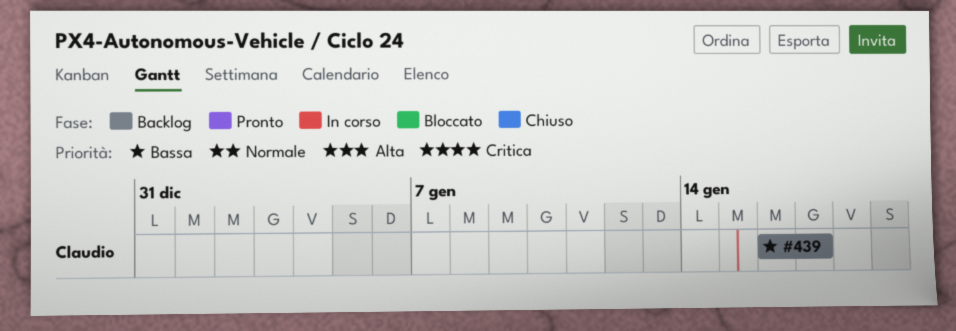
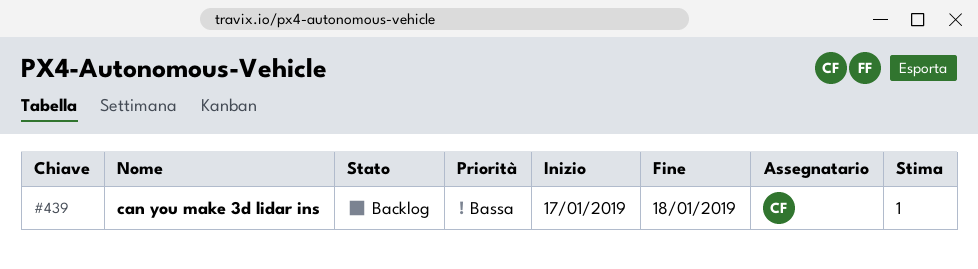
#439, start: Jan 16 -> Jan 17
#439, due: Jan 17 -> Jan 18

